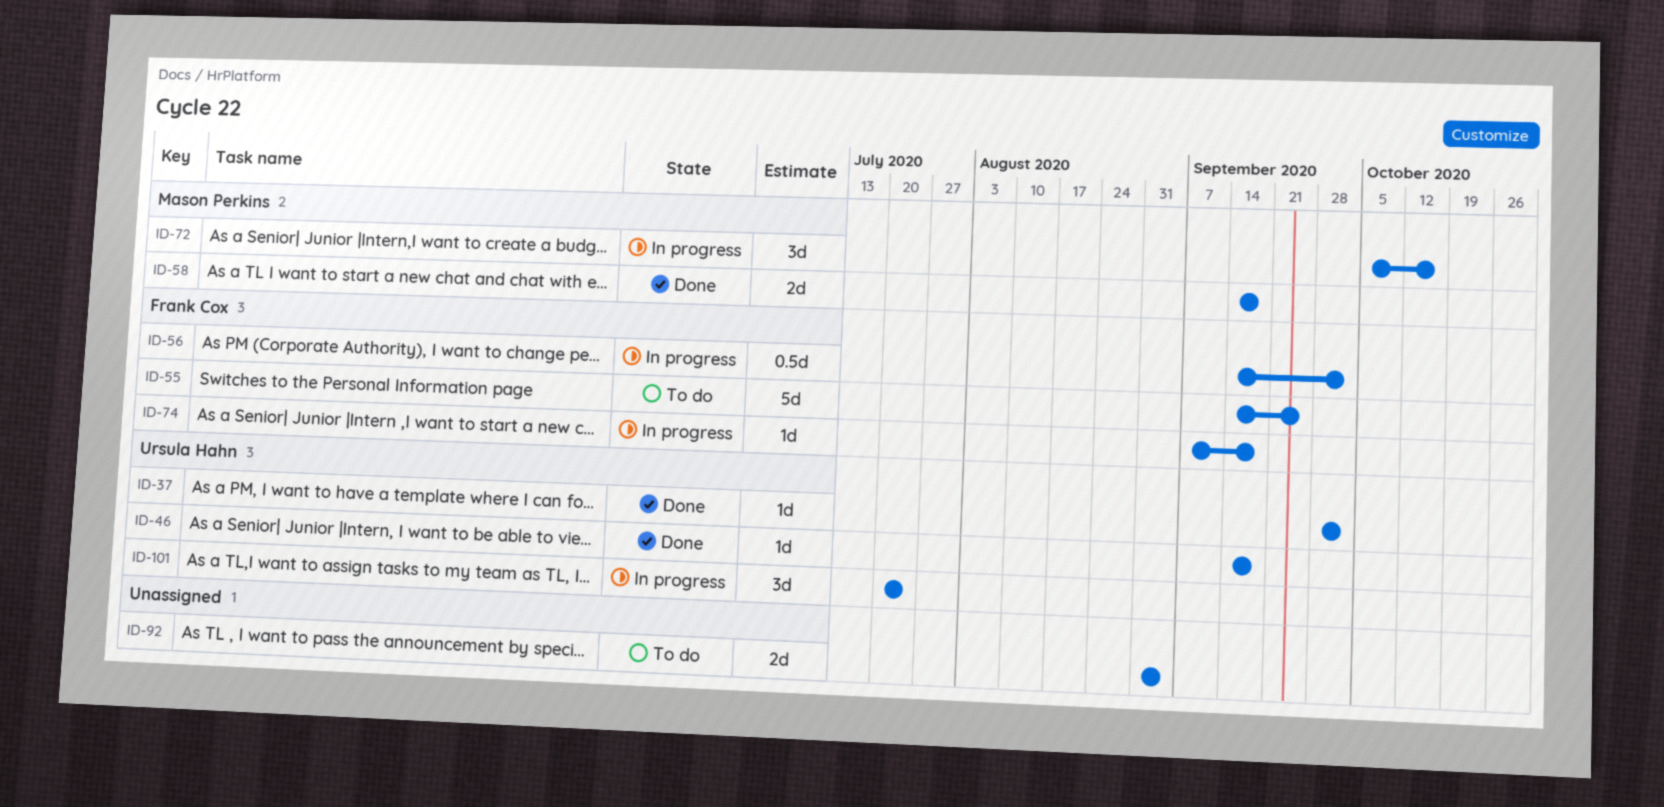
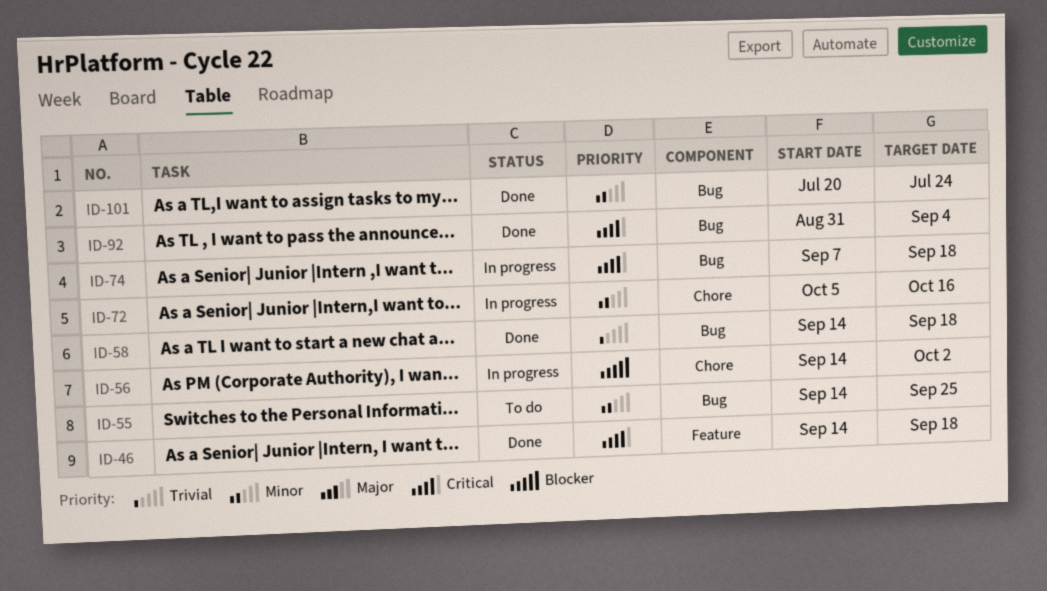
ID-37: present -> none
ID-92, status: To do -> Done
ID-101, status: In progress -> Done

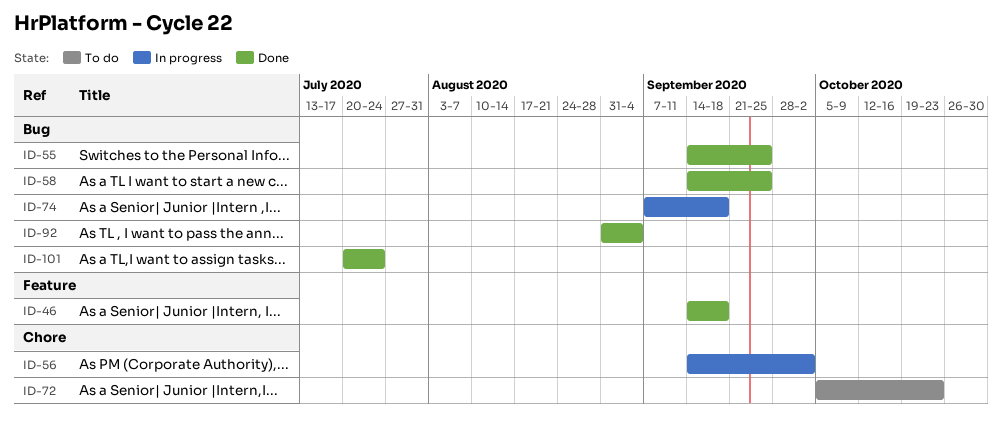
ID-55, status: To do -> Done
ID-58, due: Sep 18 -> Sep 25
ID-72, status: In progress -> To do
ID-72, due: Oct 16 -> Oct 23

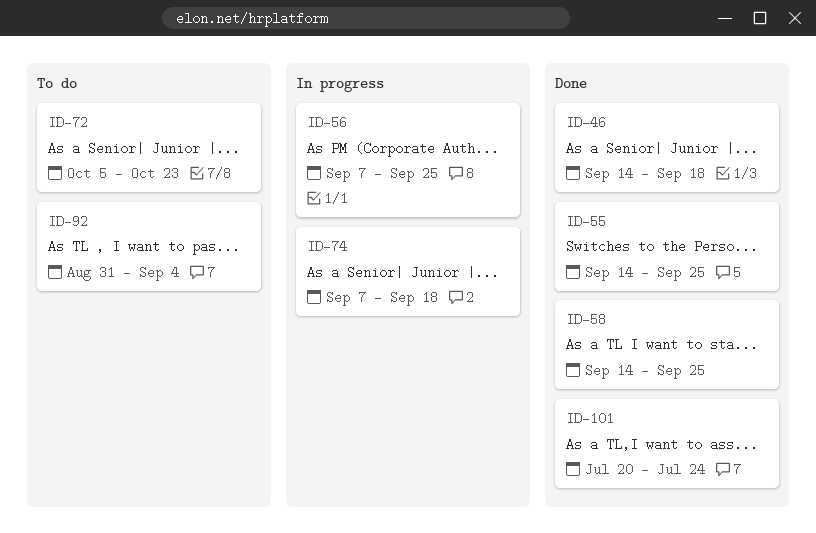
ID-56, start: Sep 14 -> Sep 7
ID-56, due: Oct 2 -> Sep 25
ID-92, status: Done -> To do

